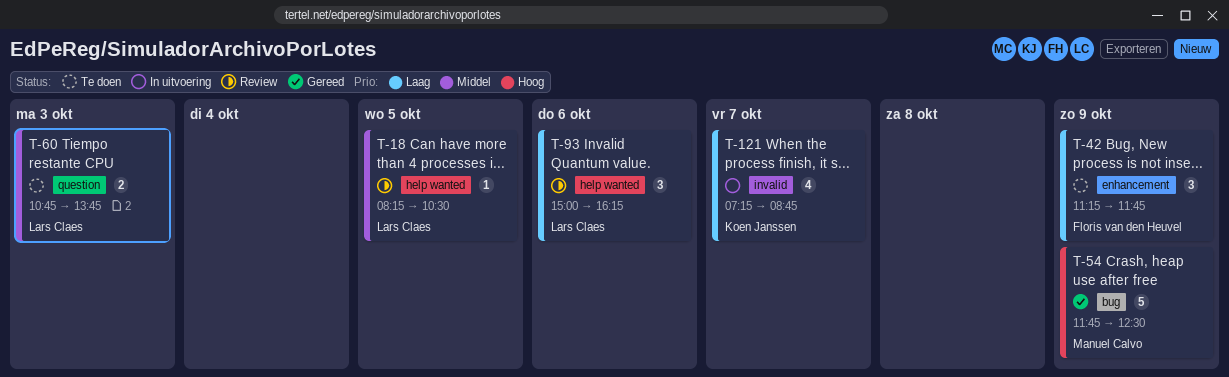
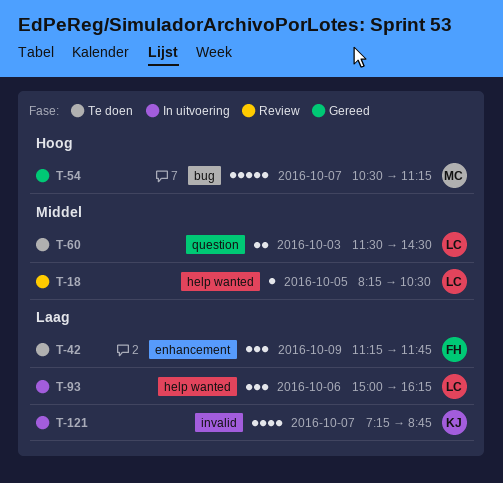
T-54, day: Oct 9 -> Oct 7
T-54, begins: 11:45 -> 10:30
T-54, ends: 12:30 -> 11:15
T-60, begins: 10:45 -> 11:30
T-60, ends: 13:45 -> 14:30
T-93, status: Review -> In uitvoering

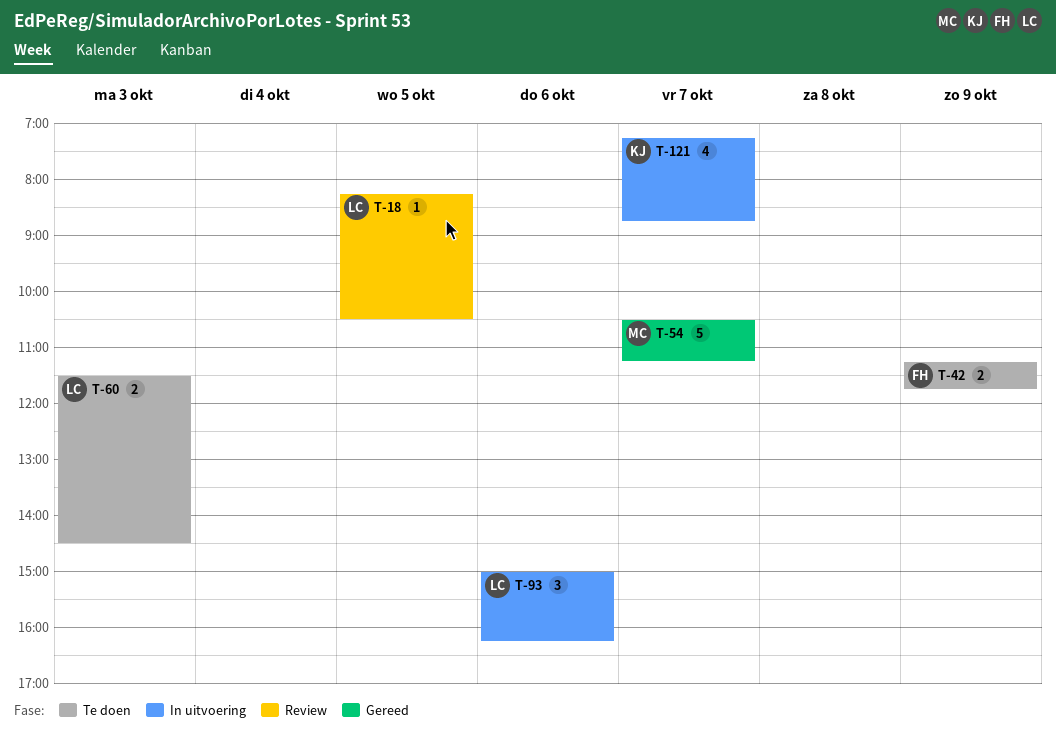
T-42, estimate: 3 -> 2

